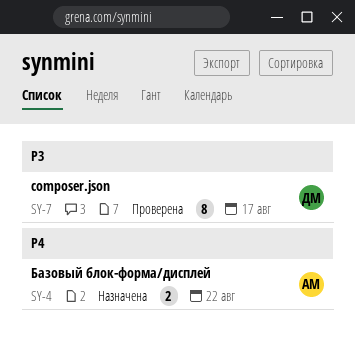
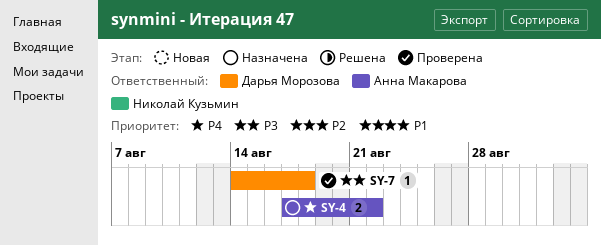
SY-7, estimate: 8 -> 1
SY-7, due: Aug 17 -> Aug 18

